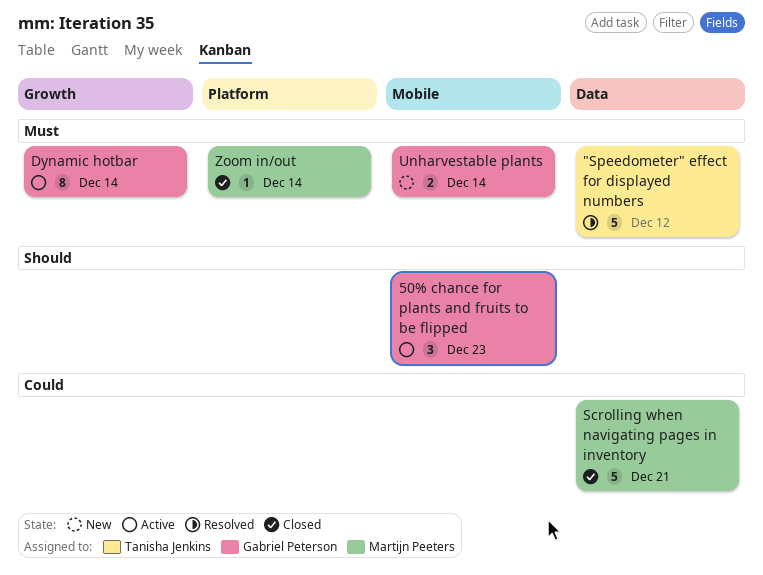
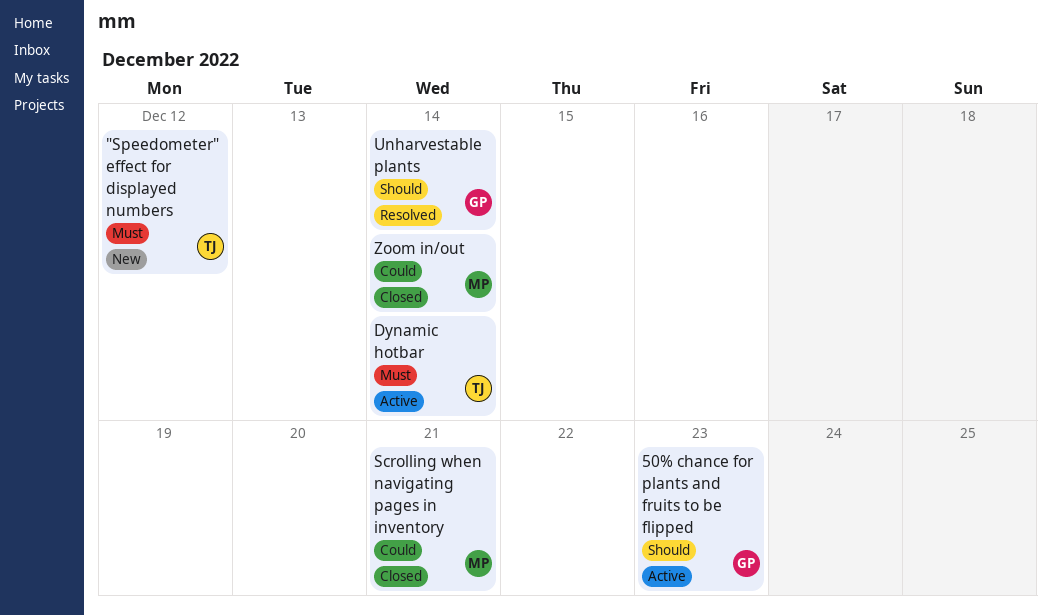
"Speedometer" effect for displayed numbers, status: Resolved -> New
Dynamic hotbar, owner: Gabriel Peterson -> Tanisha Jenkins
Unharvestable plants, status: New -> Resolved
Unharvestable plants, priority: Must -> Should
Zoom in/out, priority: Must -> Could

